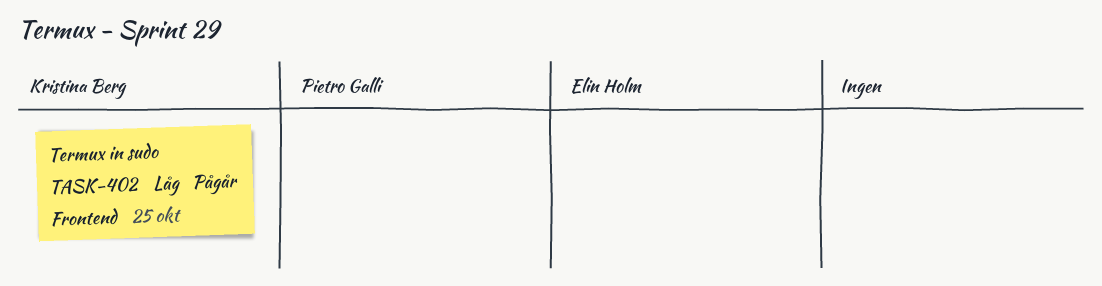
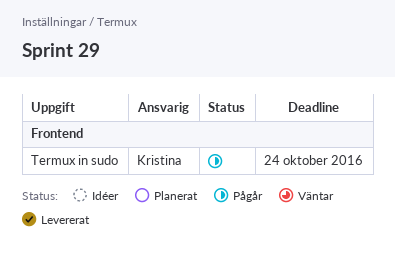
Termux in sudo, due: Oct 25 -> Oct 24

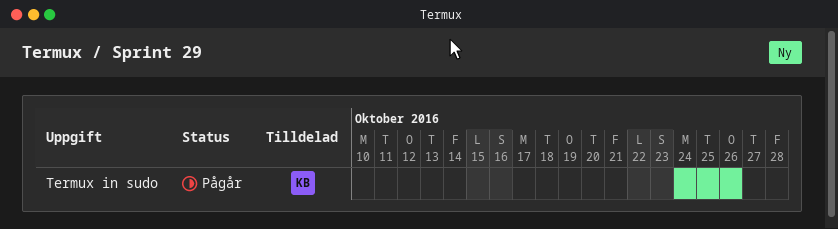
Termux in sudo, due: Oct 24 -> Oct 26

